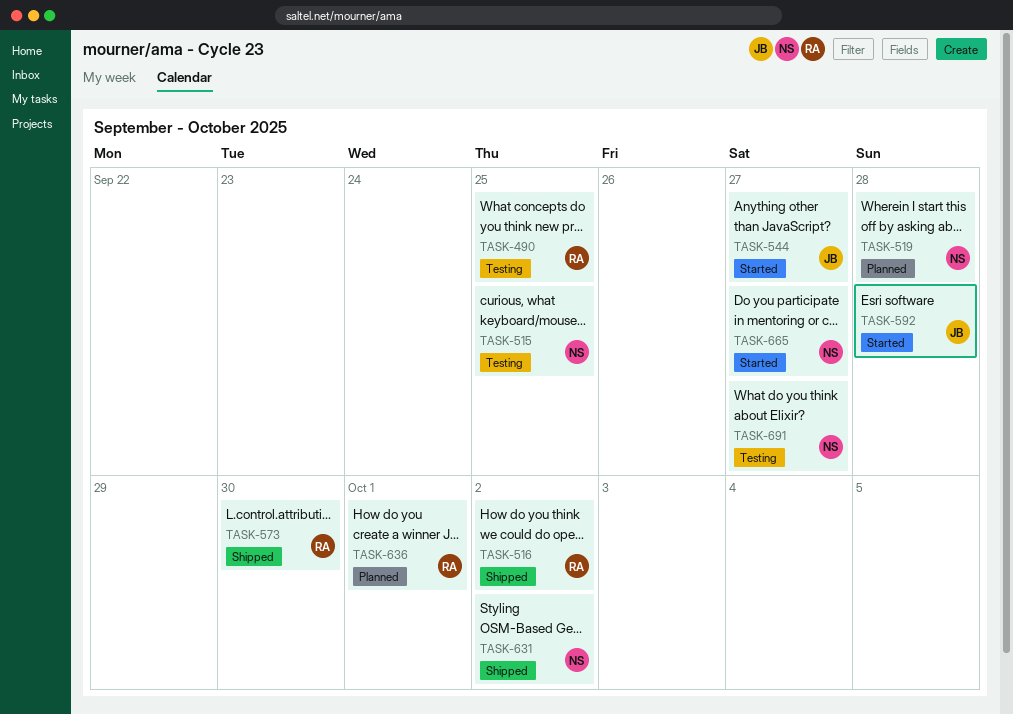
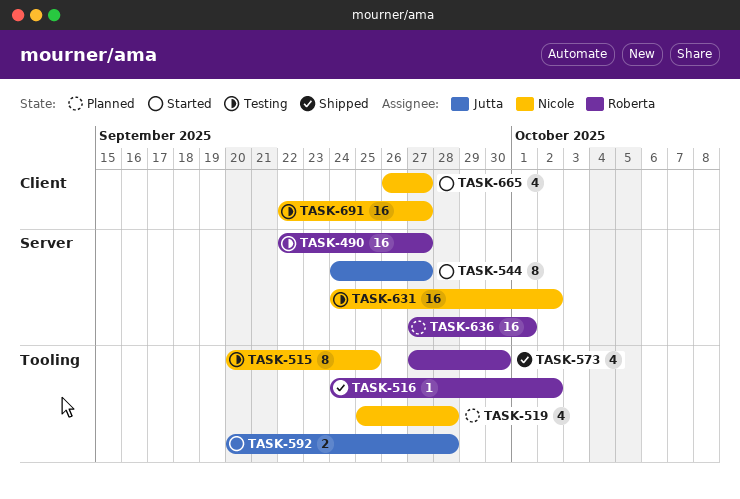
TASK-490, due: Sep 25 -> Sep 27
TASK-631, status: Shipped -> Testing

